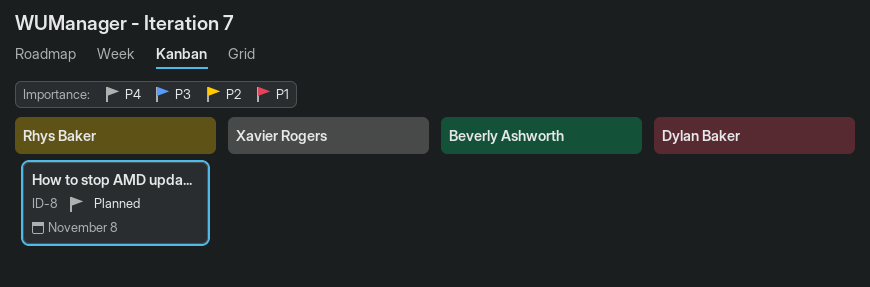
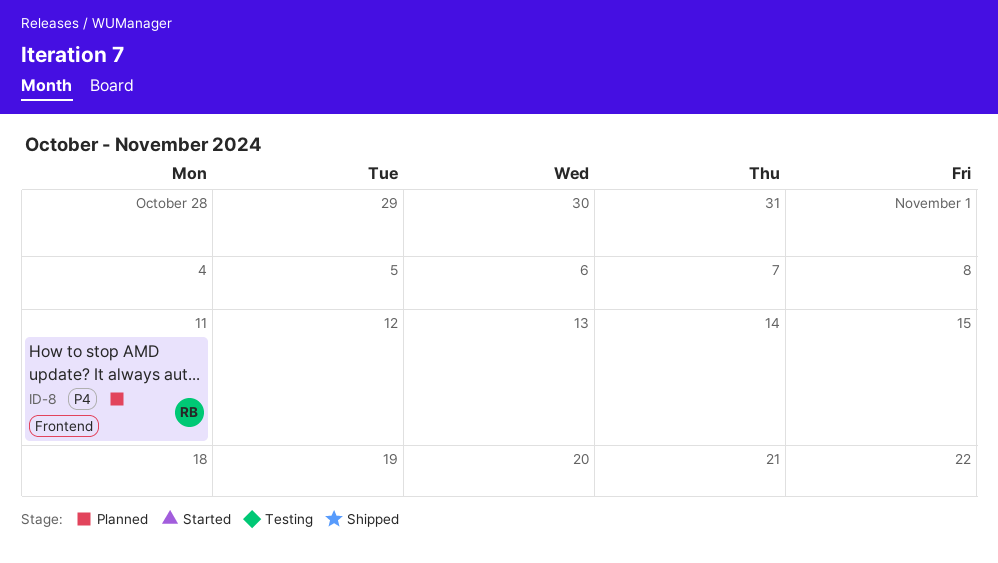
ID-8, due: Nov 8 -> Nov 11

